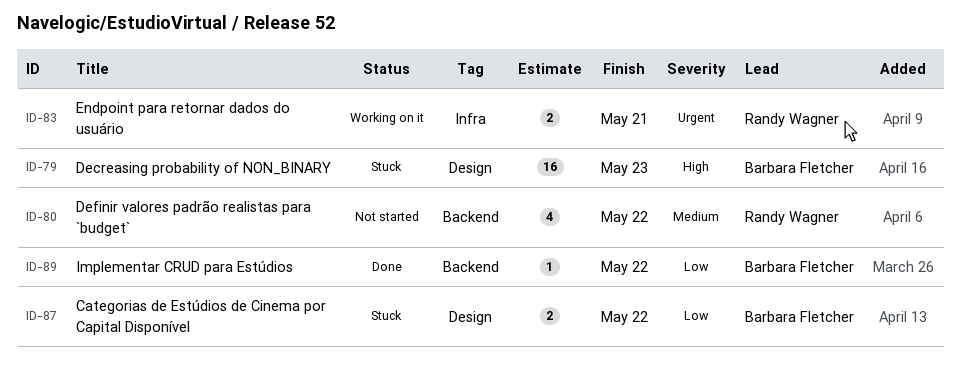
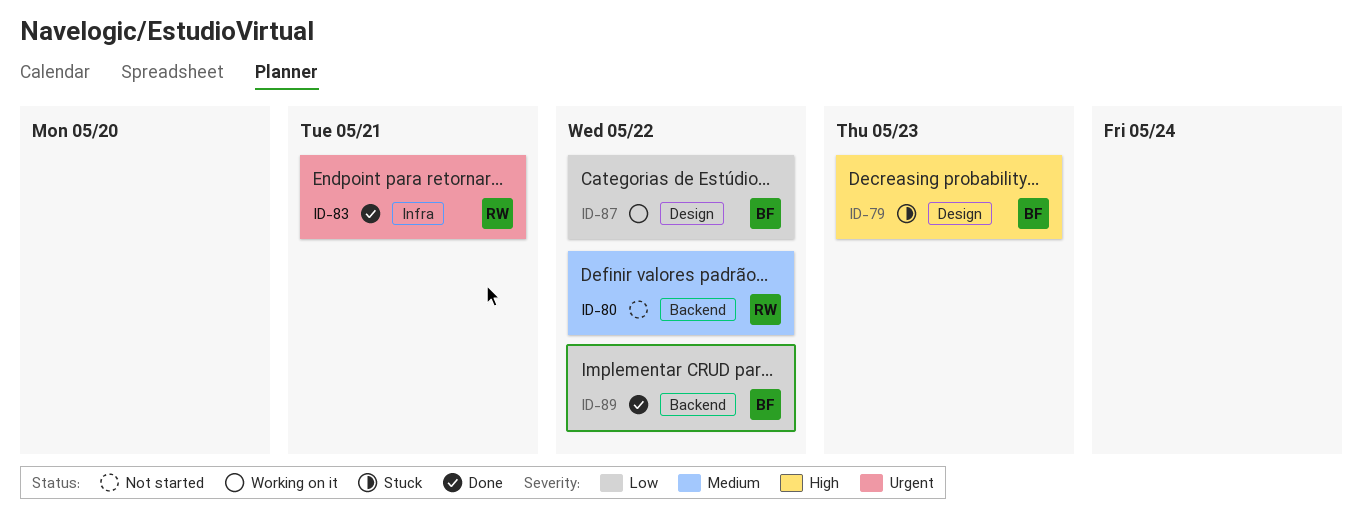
ID-83, status: Working on it -> Done
ID-87, status: Stuck -> Working on it

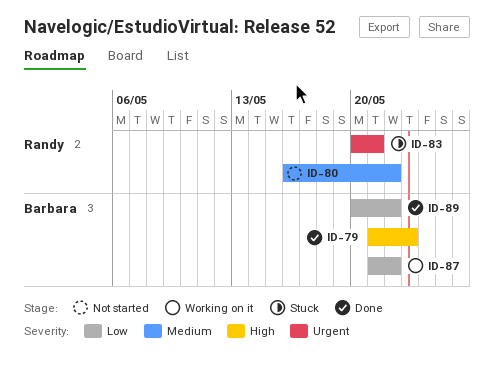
ID-79, status: Stuck -> Done
ID-83, status: Done -> Stuck

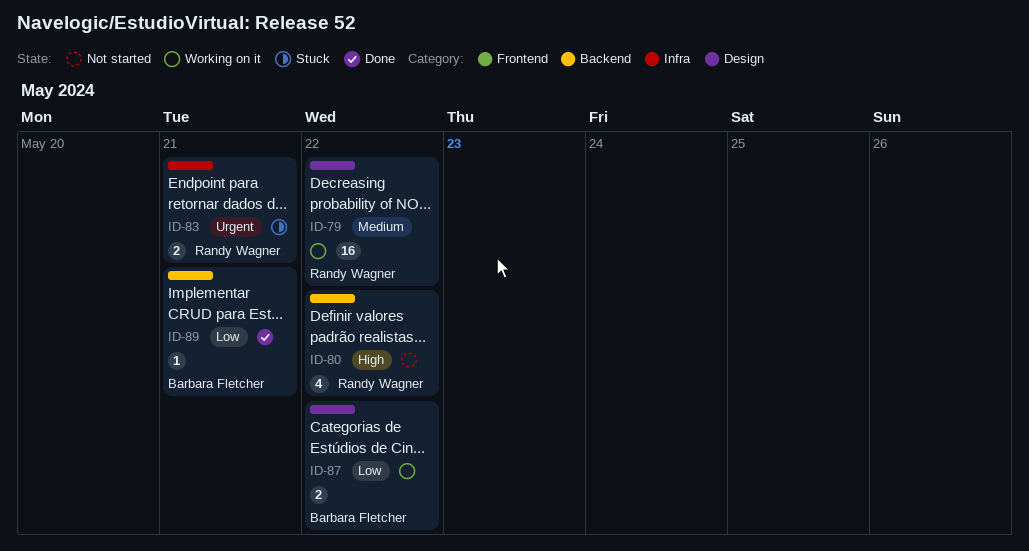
ID-79, status: Done -> Working on it
ID-79, owner: Barbara Fletcher -> Randy Wagner
ID-79, priority: High -> Medium
ID-79, due: May 23 -> May 22
ID-80, priority: Medium -> High
ID-89, due: May 22 -> May 21

